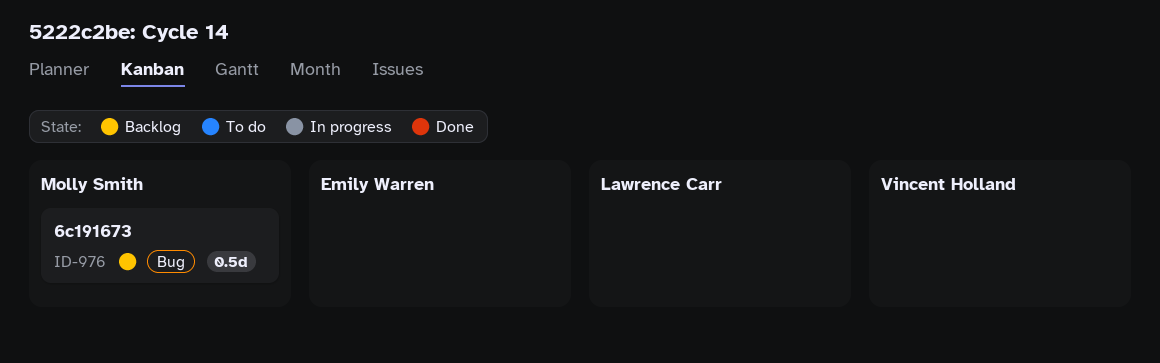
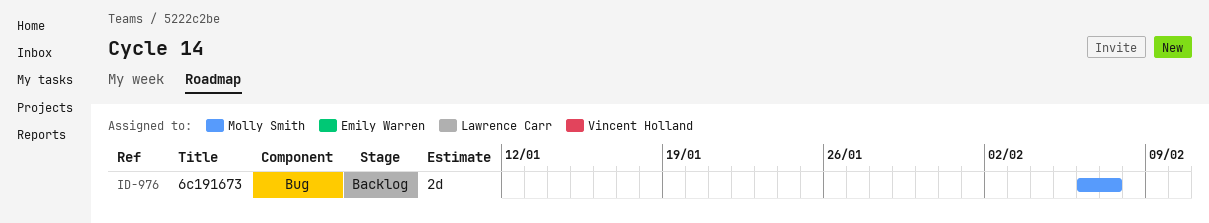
ID-976, estimate: 0.5d -> 2d

